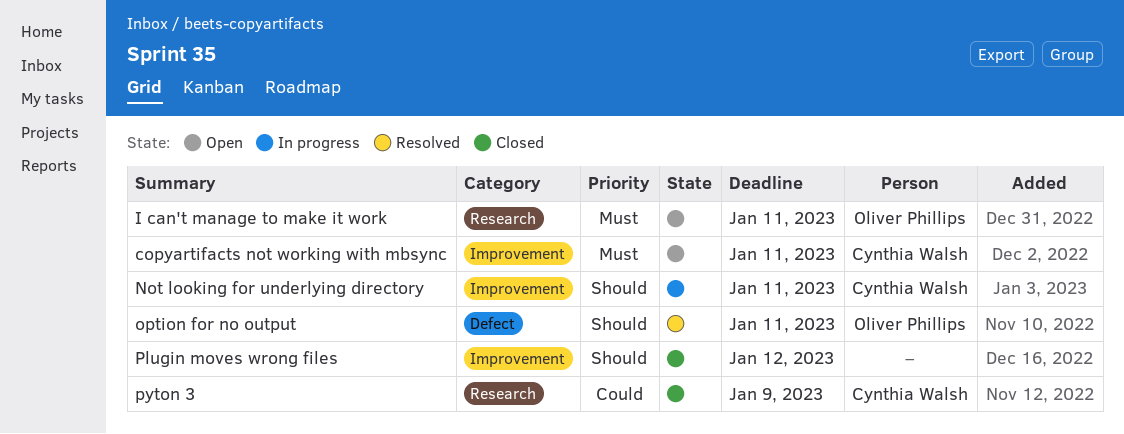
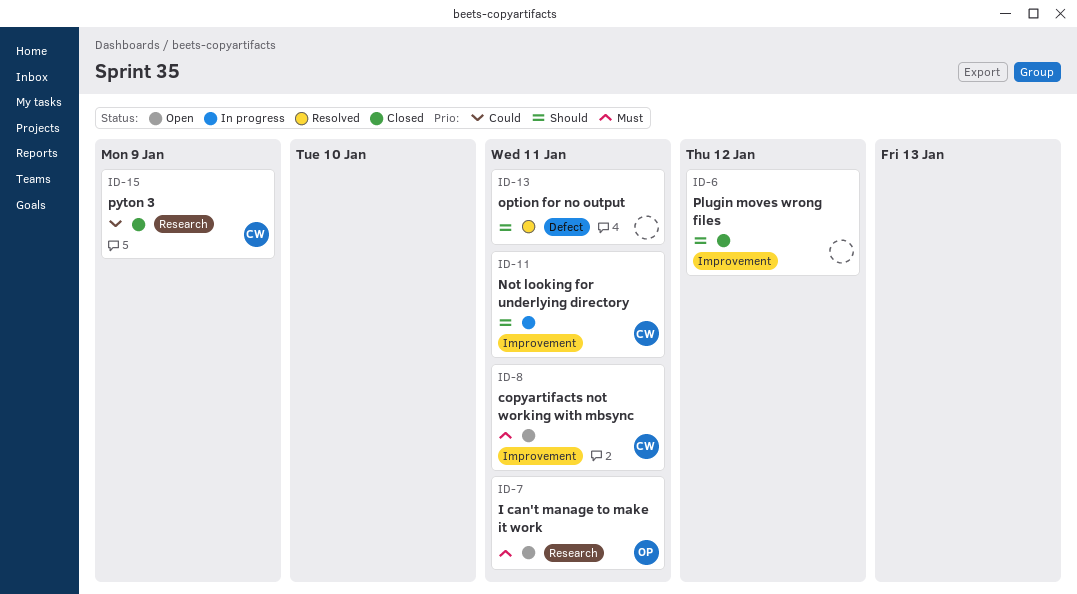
option for no output, owner: Oliver Phillips -> none

